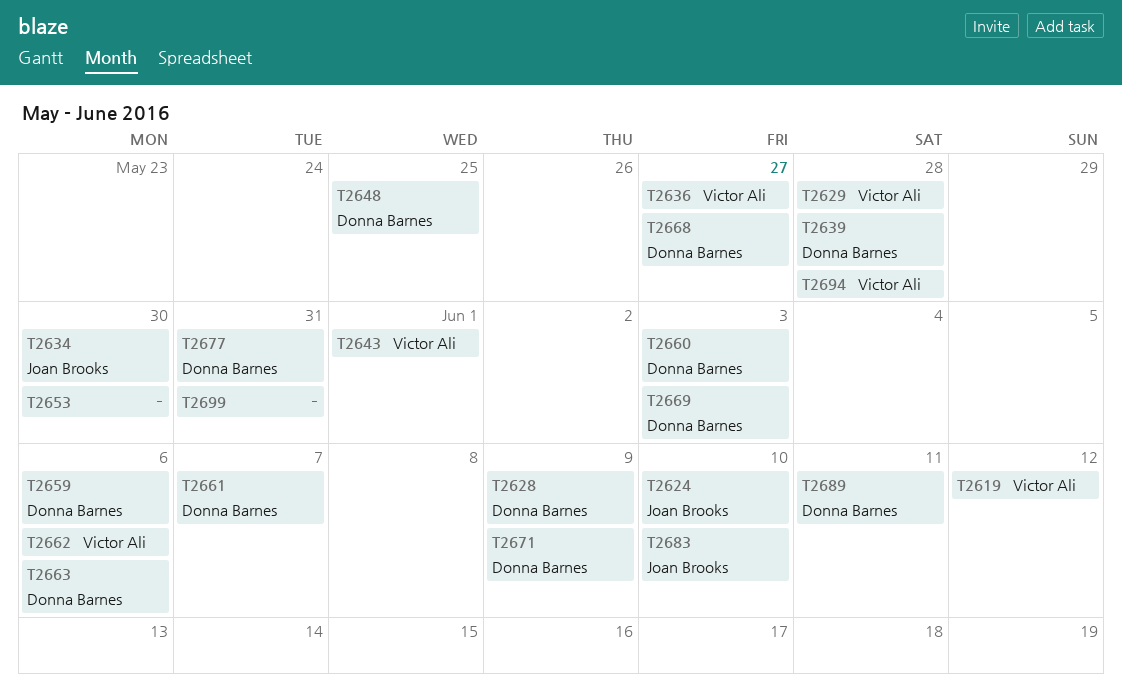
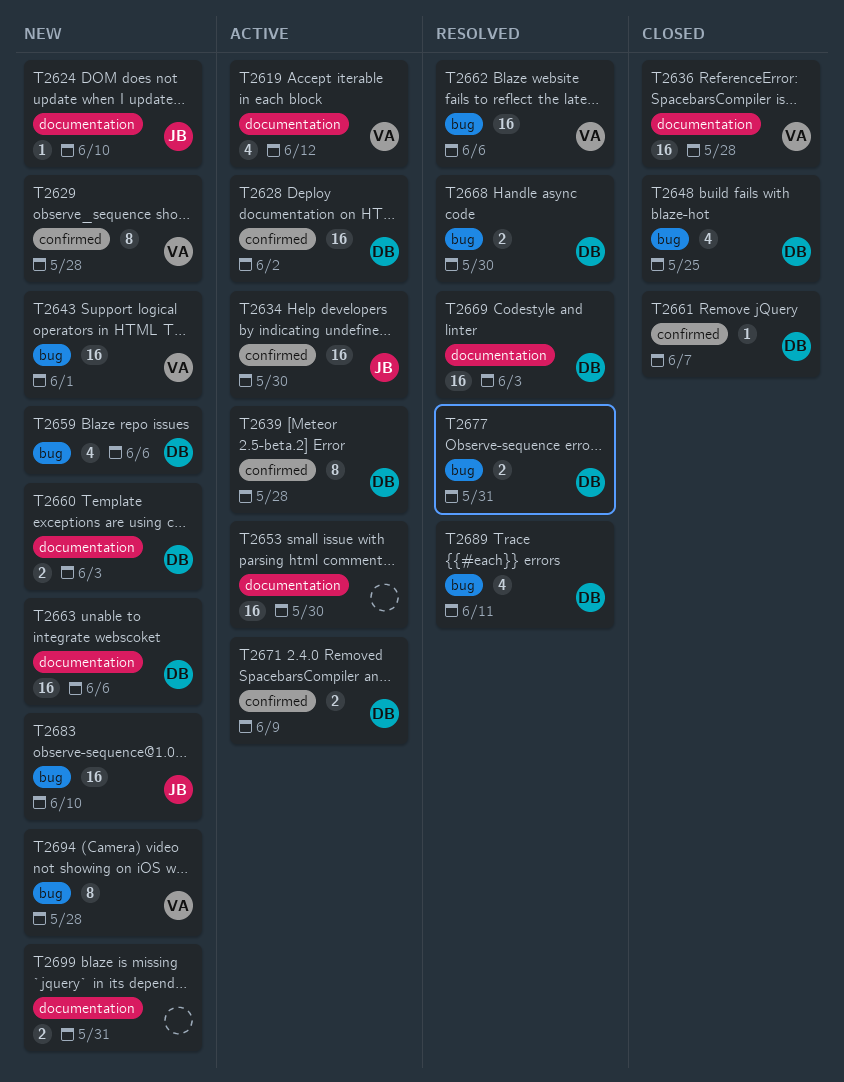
T2628, due: Jun 9 -> Jun 2
T2636, due: May 27 -> May 28
T2668, due: May 27 -> May 30

